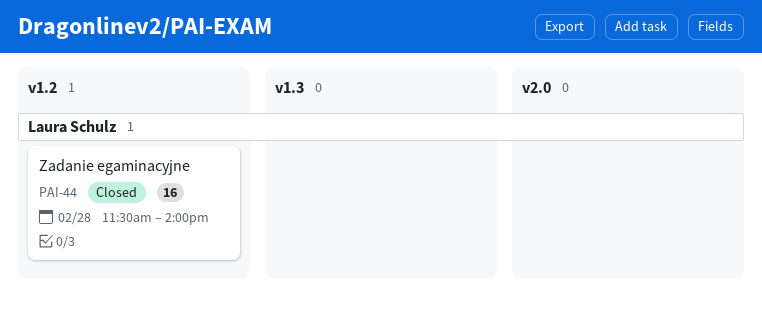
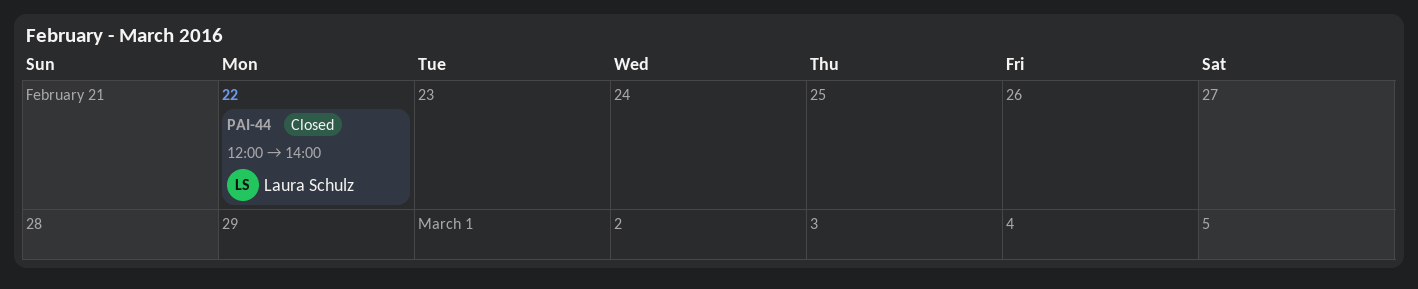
PAI-44, day: Feb 28 -> Feb 22
PAI-44, begins: 11:30 -> 12:00

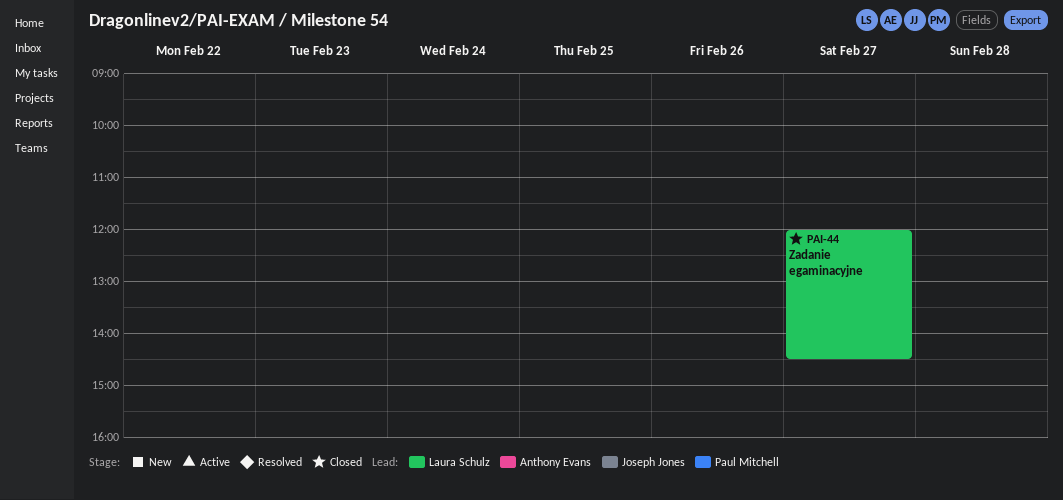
PAI-44, day: Feb 22 -> Feb 27
PAI-44, ends: 14:00 -> 14:30

